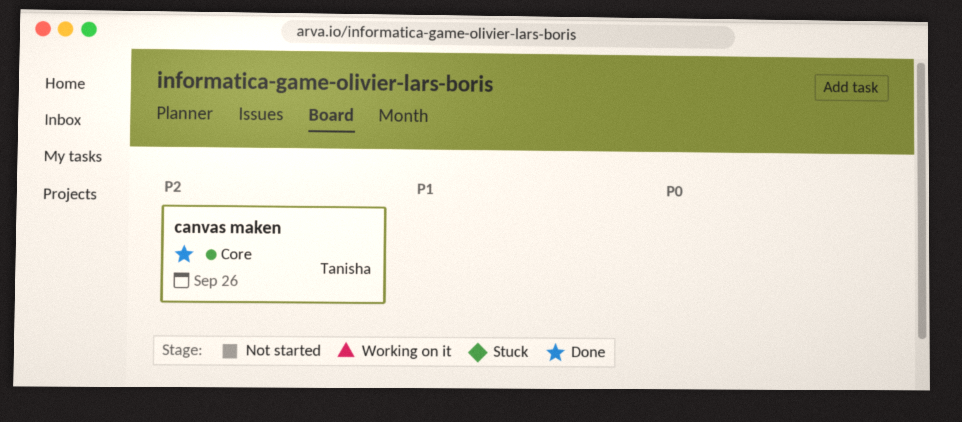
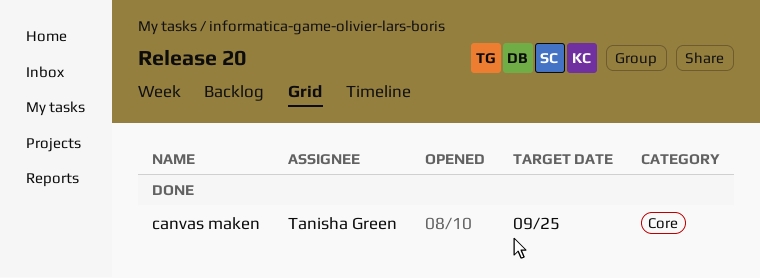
canvas maken, due: Sep 26 -> Sep 25

